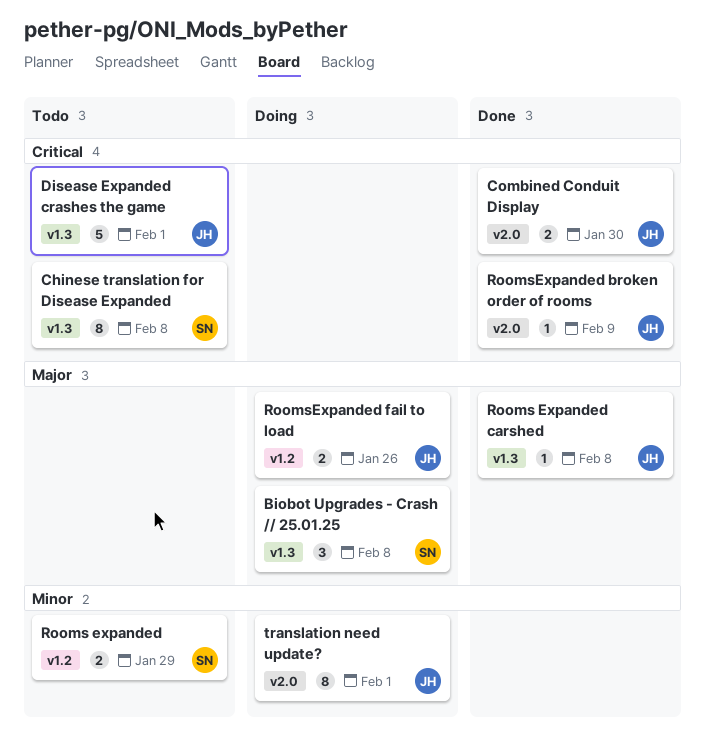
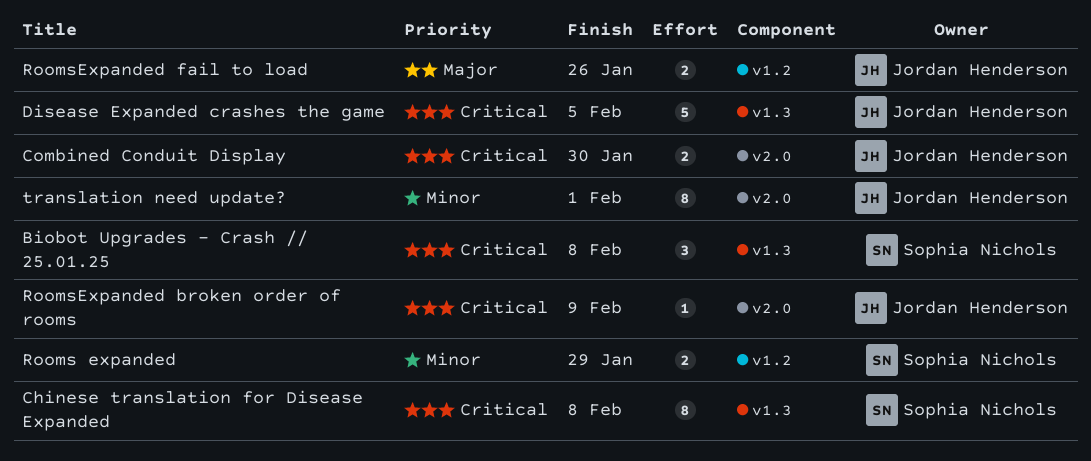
Biobot Upgrades - Crash // 25.01.25, priority: Major -> Critical
Disease Expanded crashes the game, due: Feb 1 -> Feb 5
Rooms Expanded carshed: present -> none

